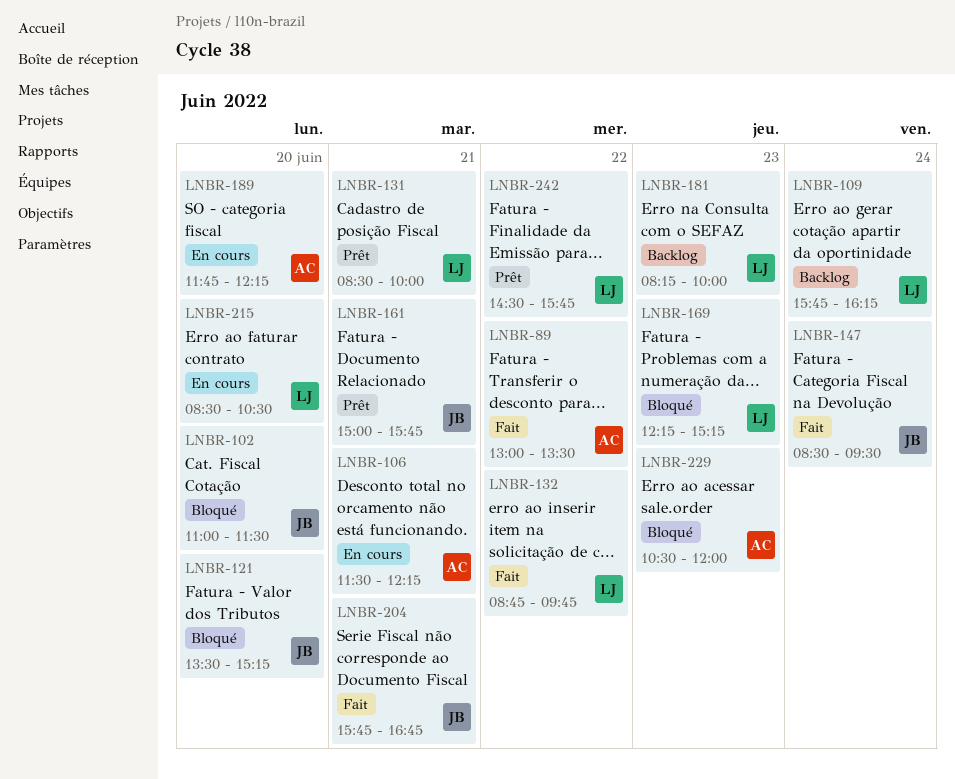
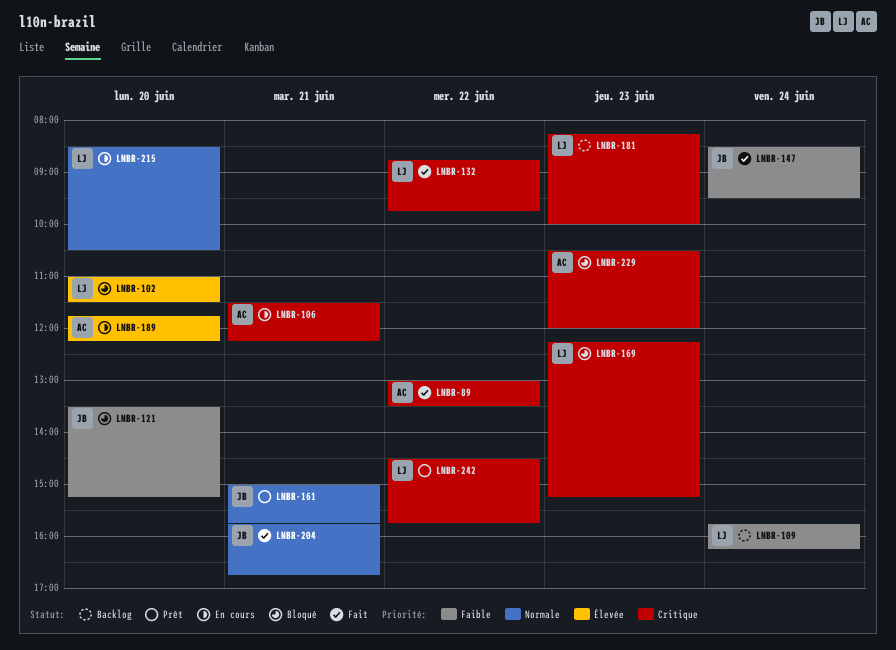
LNBR-102, owner: JB -> LJ
LNBR-131: present -> none

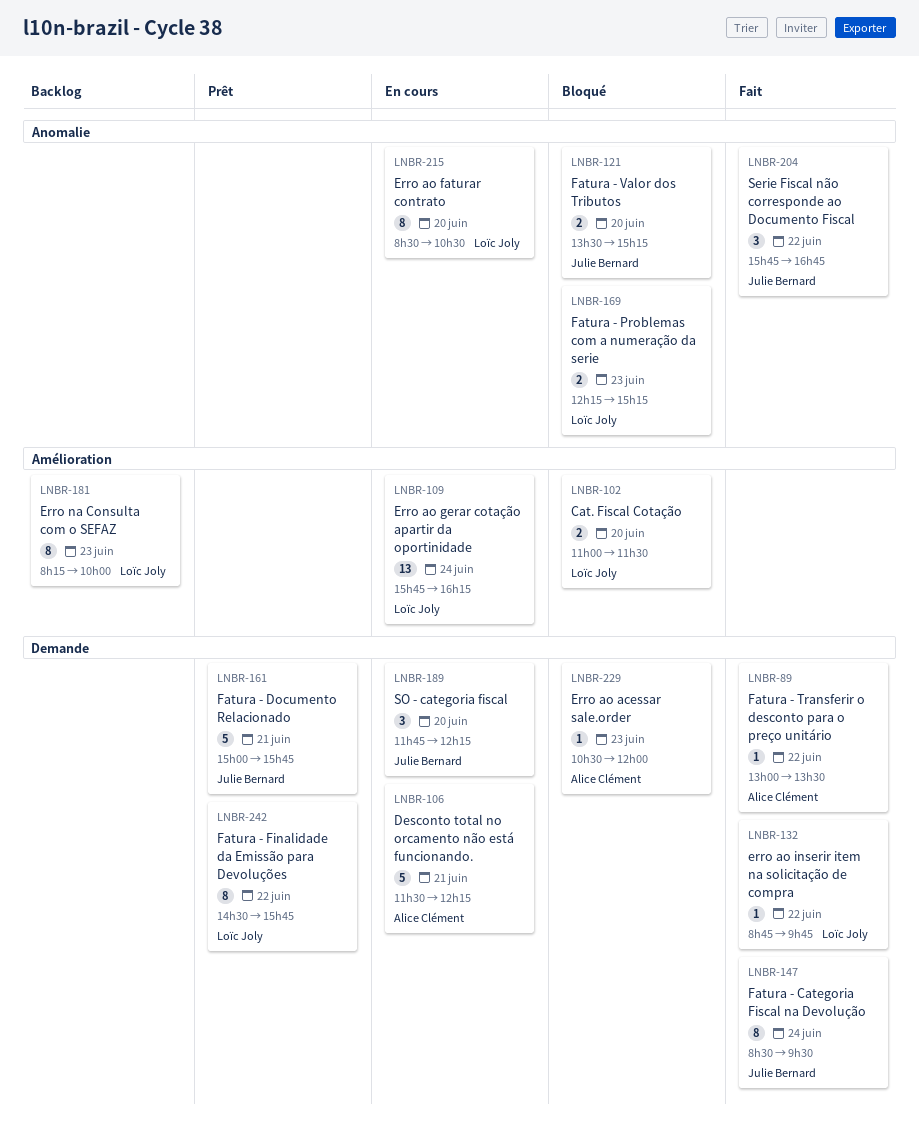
LNBR-109, status: Backlog -> En cours
LNBR-189, owner: Alice Clément -> Julie Bernard
LNBR-204, day: Jun 21 -> Jun 22

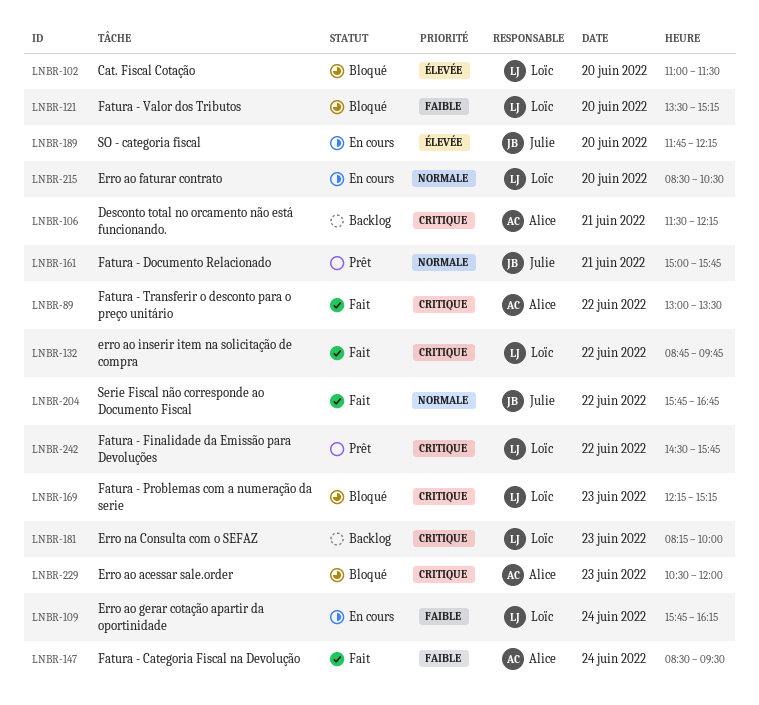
LNBR-106, status: En cours -> Backlog
LNBR-121, owner: Julie Bernard -> Loïc Joly
LNBR-147, owner: Julie Bernard -> Alice Clément

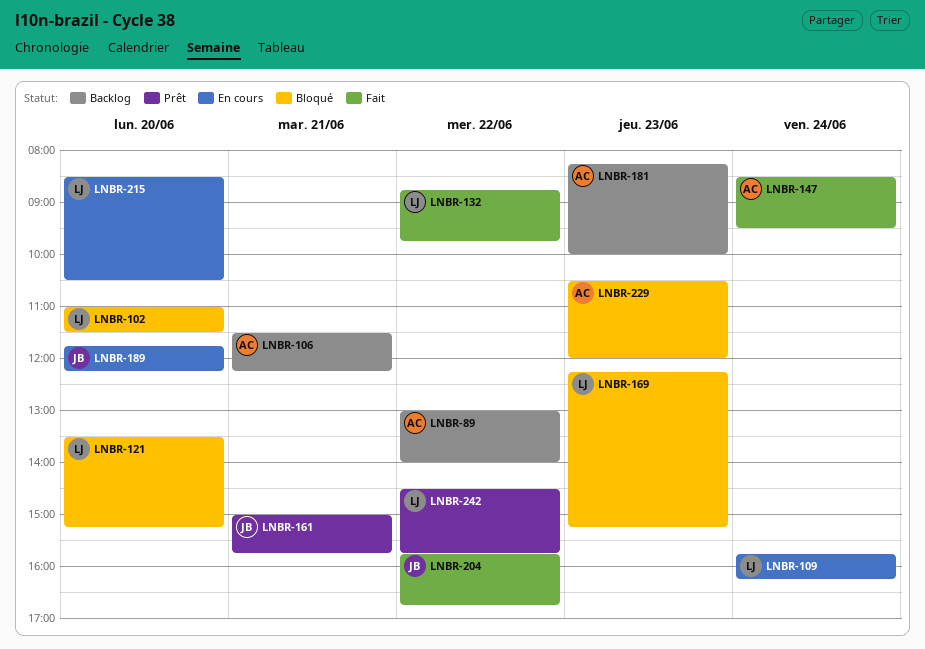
LNBR-89, status: Fait -> Backlog
LNBR-89, ends: 13:30 -> 14:00
LNBR-181, owner: Loïc -> Alice

